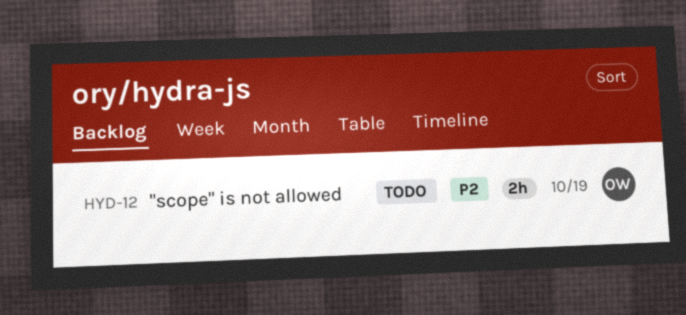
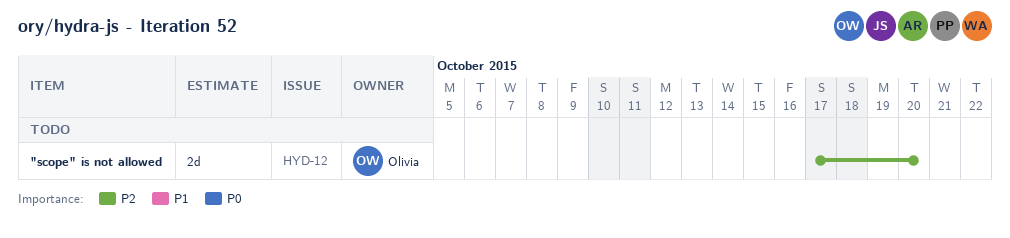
HYD-12, estimate: 2h -> 2d
HYD-12, due: Oct 19 -> Oct 20

